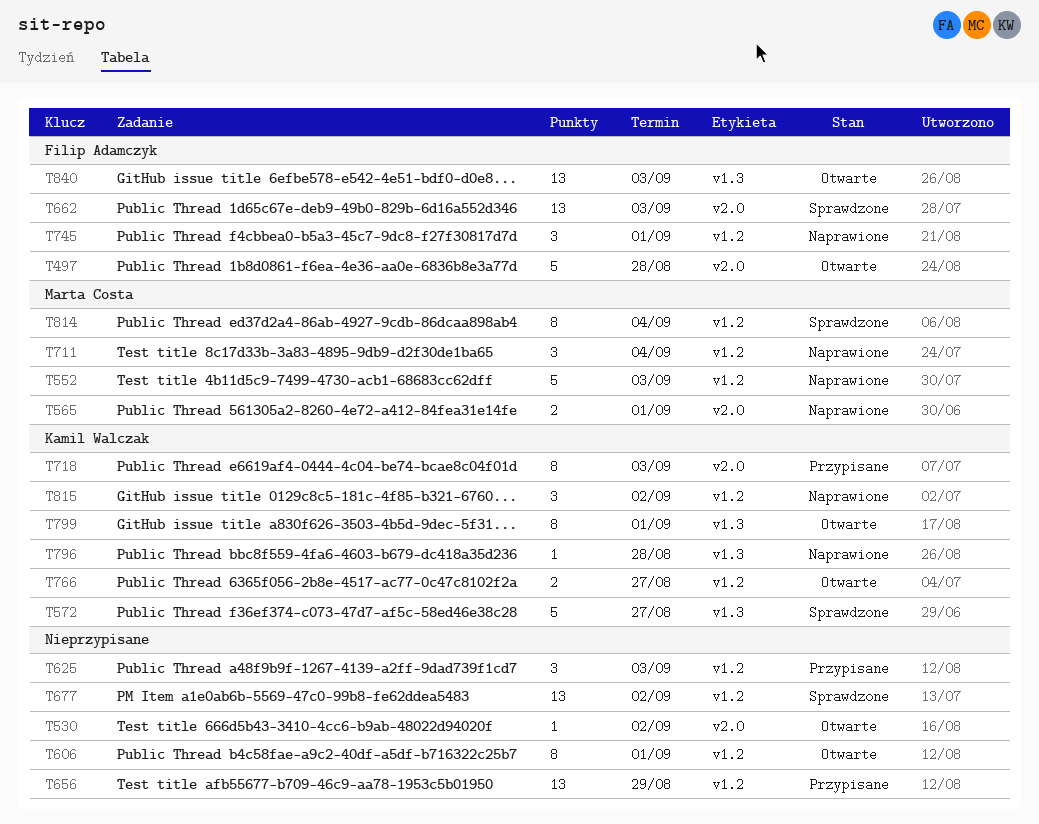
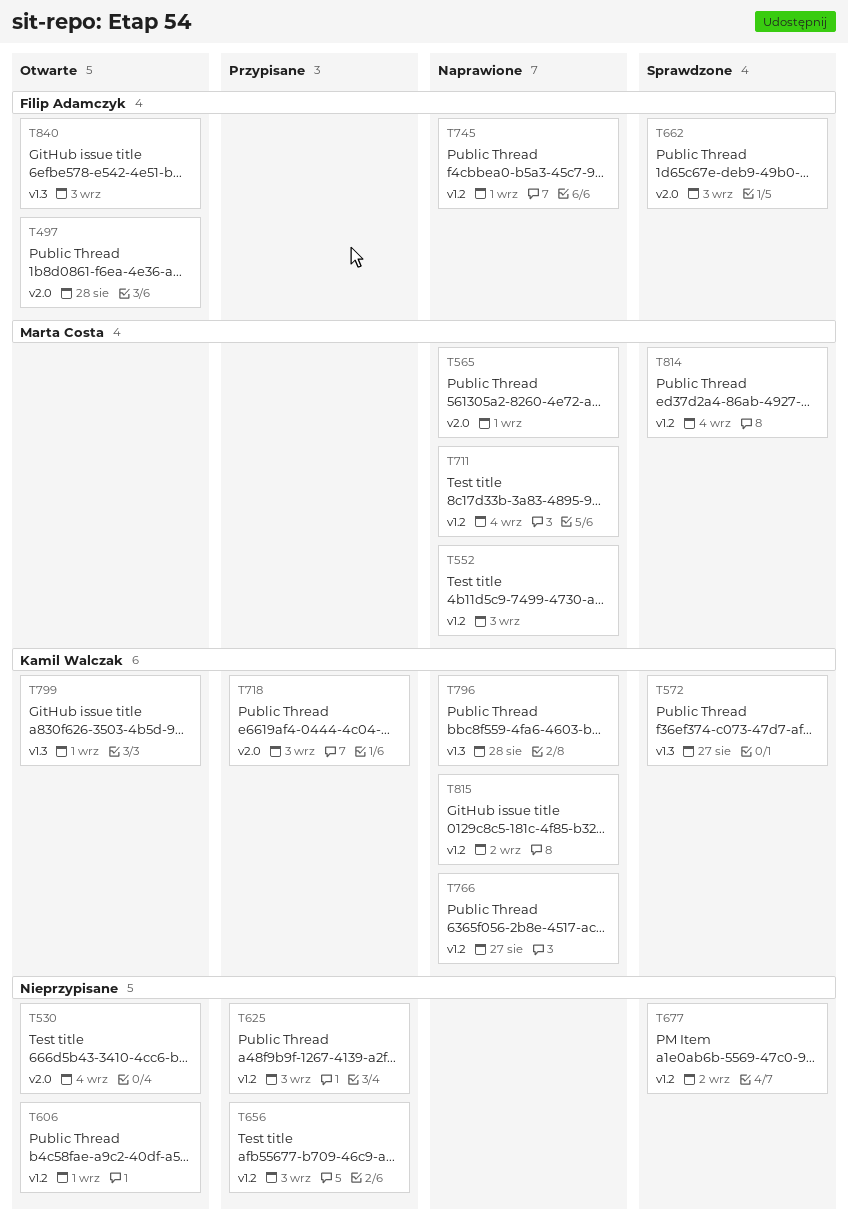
T530, due: Sep 2 -> Sep 4
T656, due: Aug 29 -> Sep 3
T766, status: Otwarte -> Naprawione

